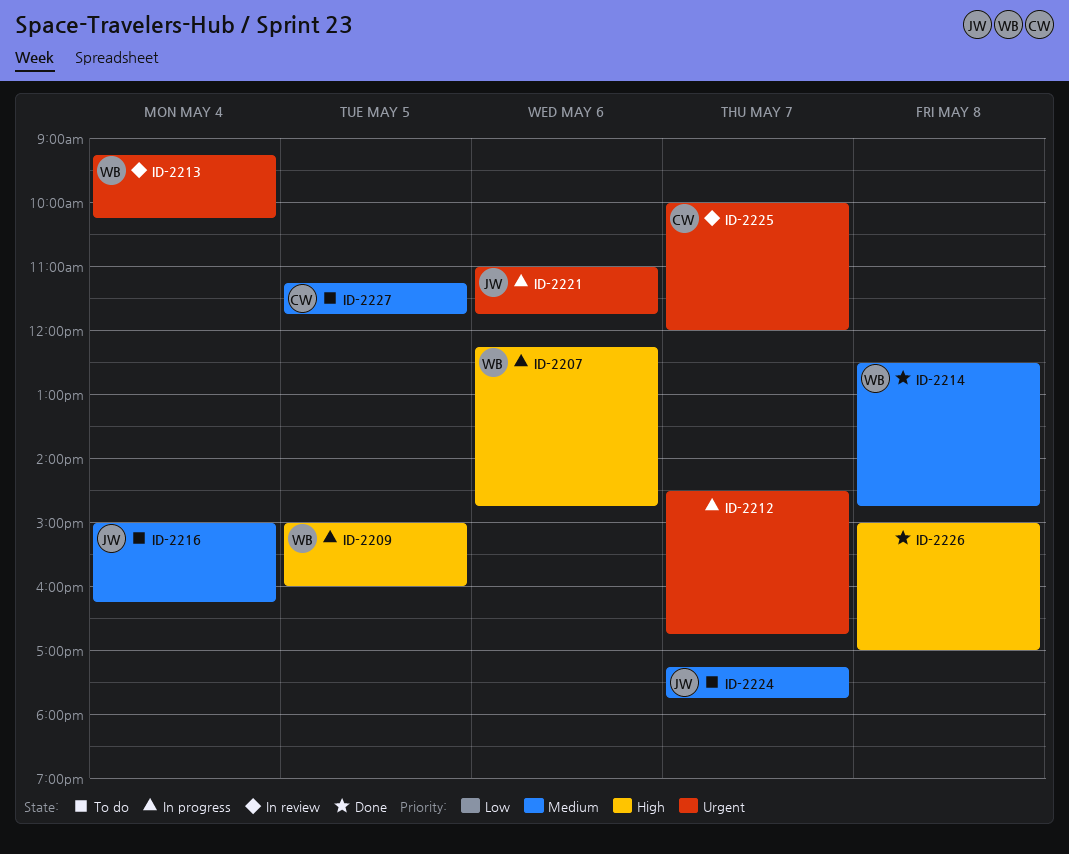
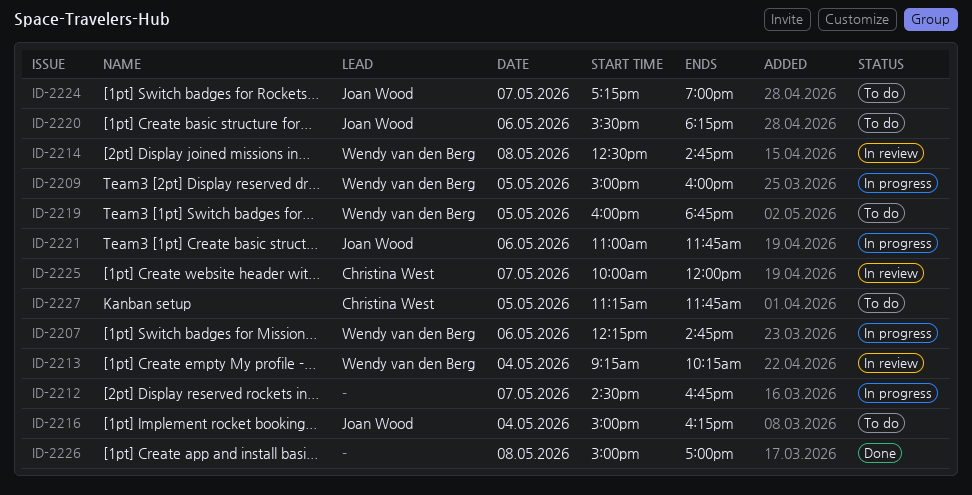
ID-2214, status: Done -> In review
ID-2219: none -> present
ID-2220: none -> present
ID-2224, ends: 17:45 -> 19:00

